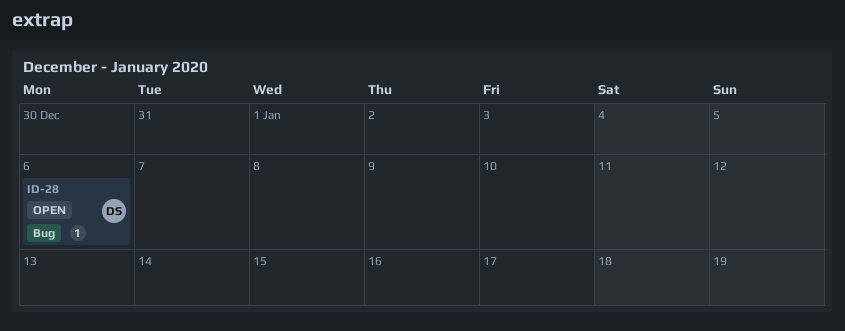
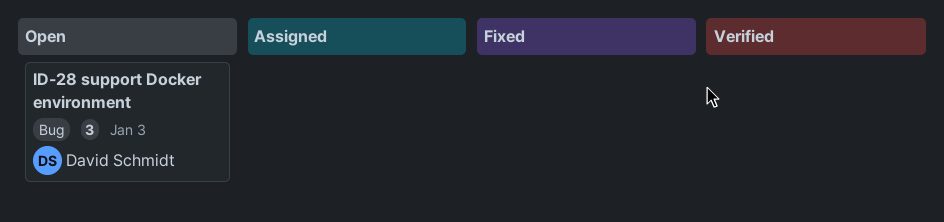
ID-28, estimate: 1 -> 3
ID-28, due: Jan 6 -> Jan 3

